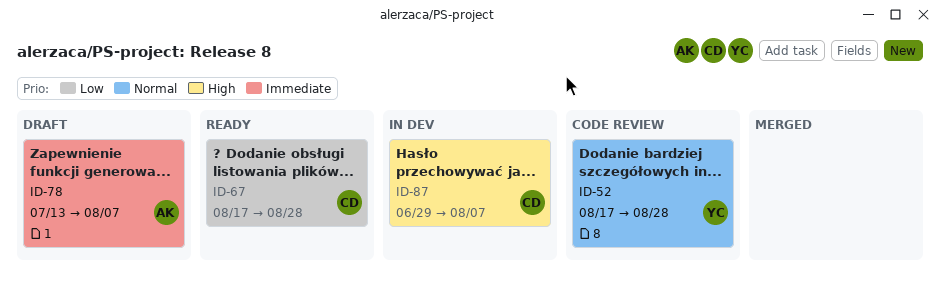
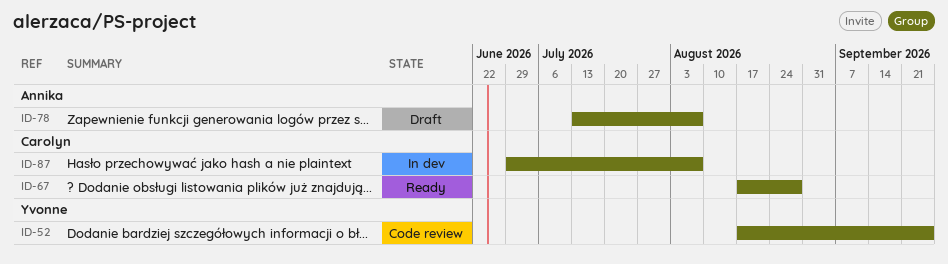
ID-52, due: Aug 28 -> Sep 25

